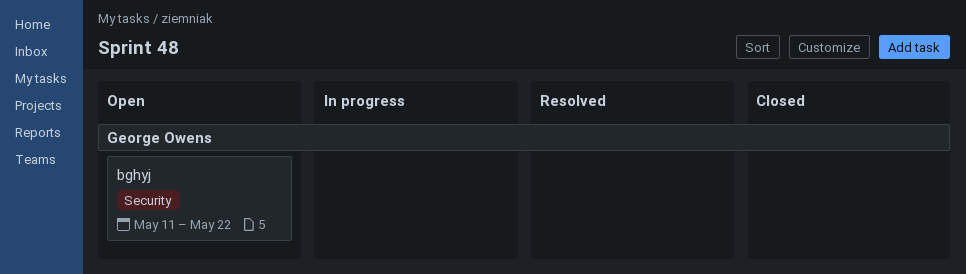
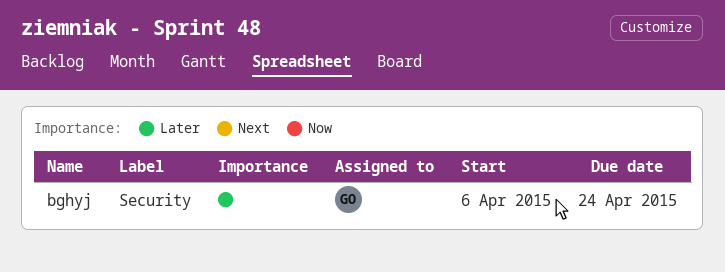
bghyj, start: May 11 -> Apr 6
bghyj, due: May 22 -> Apr 24

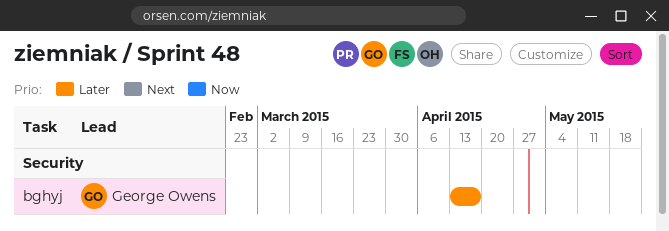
bghyj, start: Apr 6 -> Apr 13
bghyj, due: Apr 24 -> Apr 17

